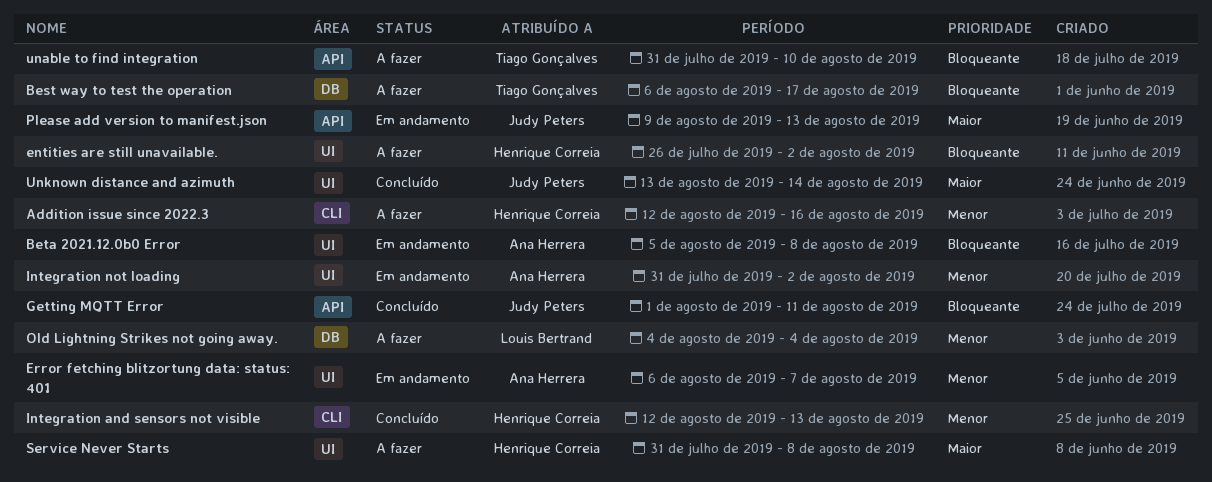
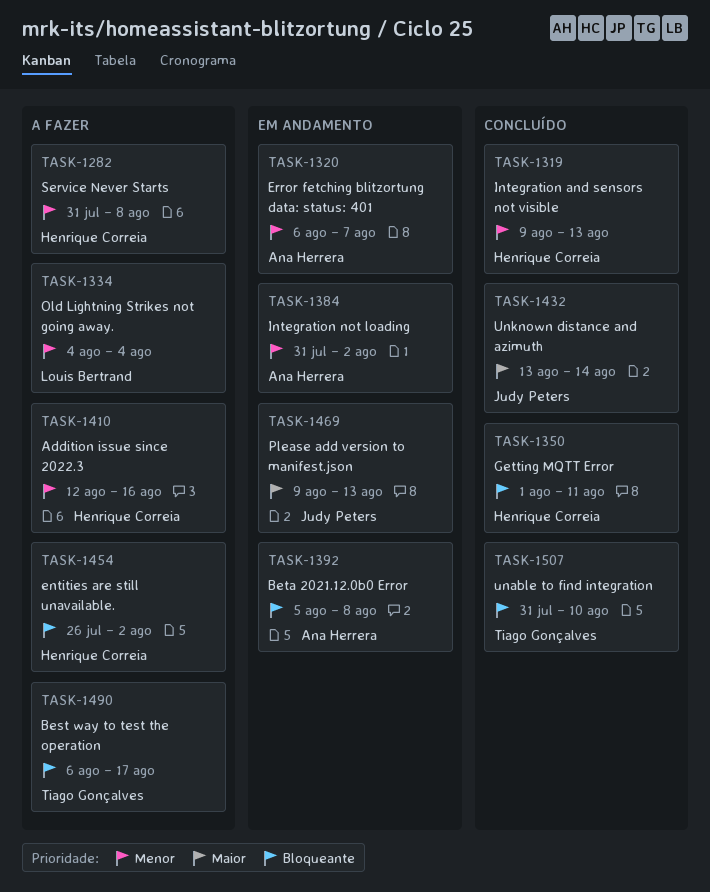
Getting MQTT Error, owner: Judy Peters -> Henrique Correia
Integration and sensors not visible, start: Aug 12 -> Aug 9
Service Never Starts, priority: Maior -> Menor
unable to find integration, status: A fazer -> Concluído

